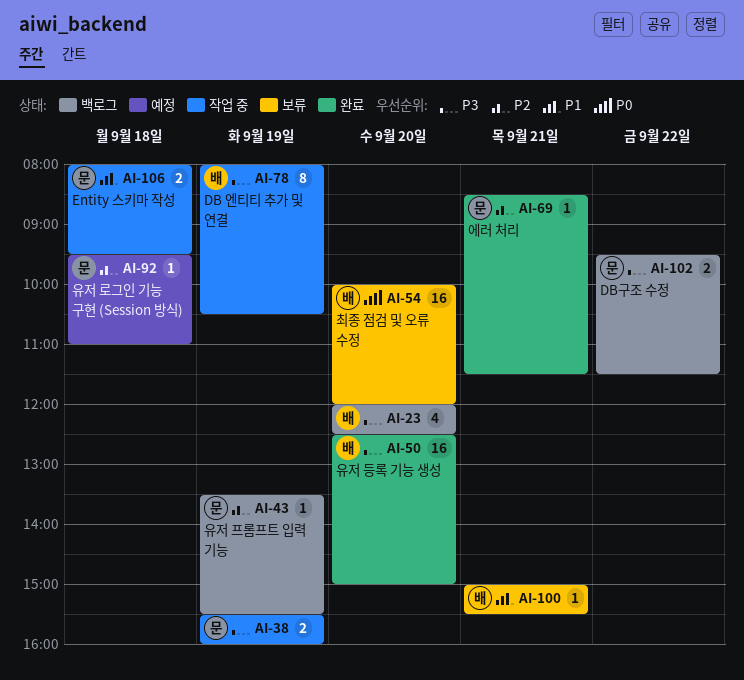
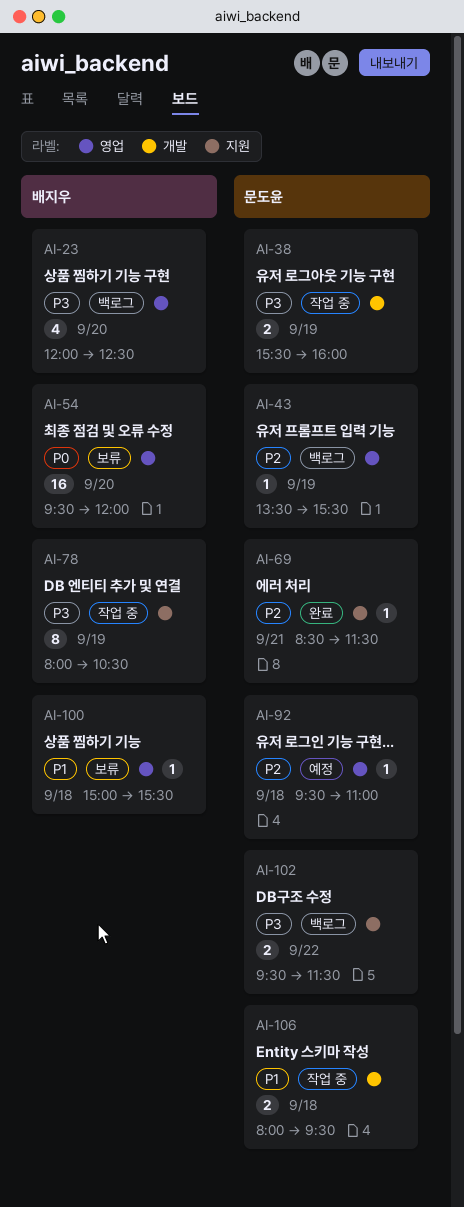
AI-50: present -> none
AI-54, begins: 10:00 -> 09:30
AI-100, day: Sep 21 -> Sep 18

